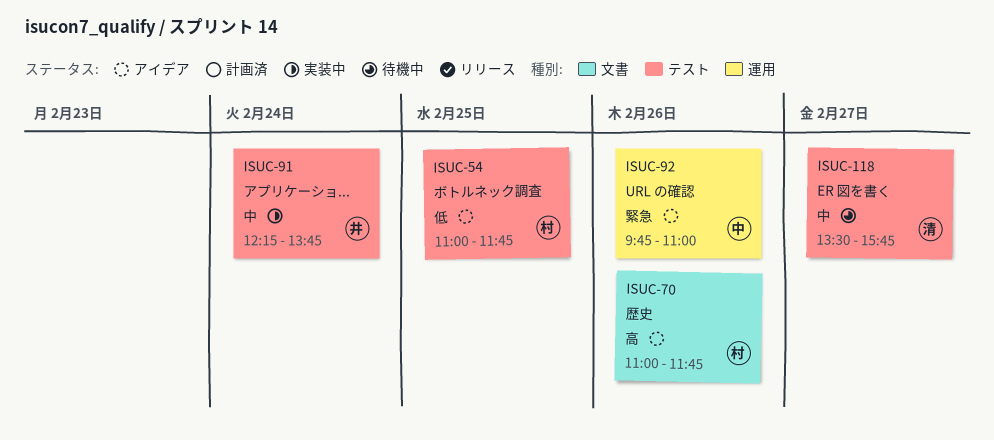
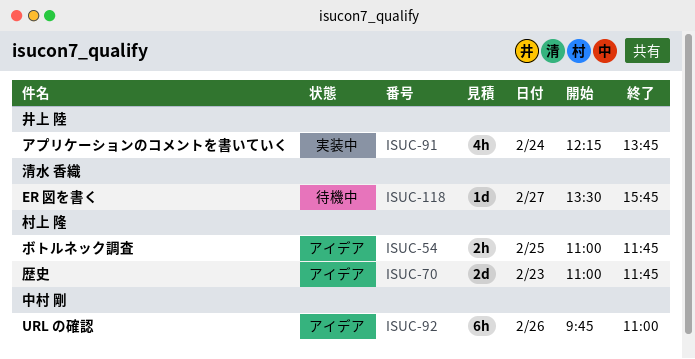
ISUC-70, day: Feb 26 -> Feb 23

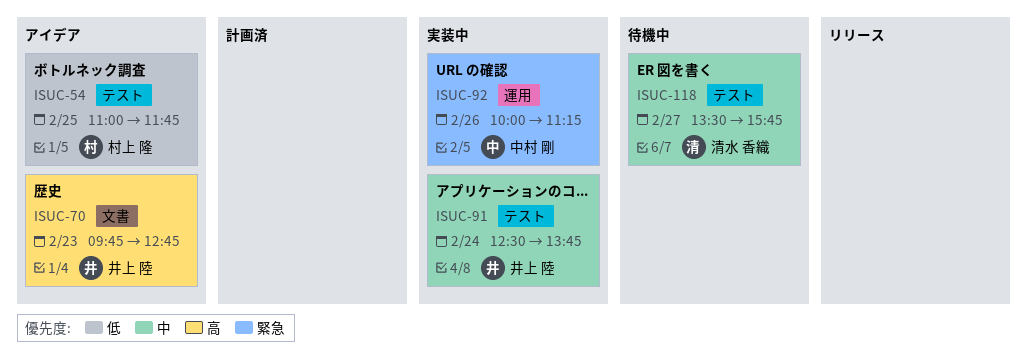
ISUC-70, owner: 村上 隆 -> 井上 陸
ISUC-70, begins: 11:00 -> 09:45
ISUC-70, ends: 11:45 -> 12:45
ISUC-91, begins: 12:15 -> 12:30
ISUC-92, status: アイデア -> 実装中
ISUC-92, begins: 09:45 -> 10:00
ISUC-92, ends: 11:00 -> 11:15

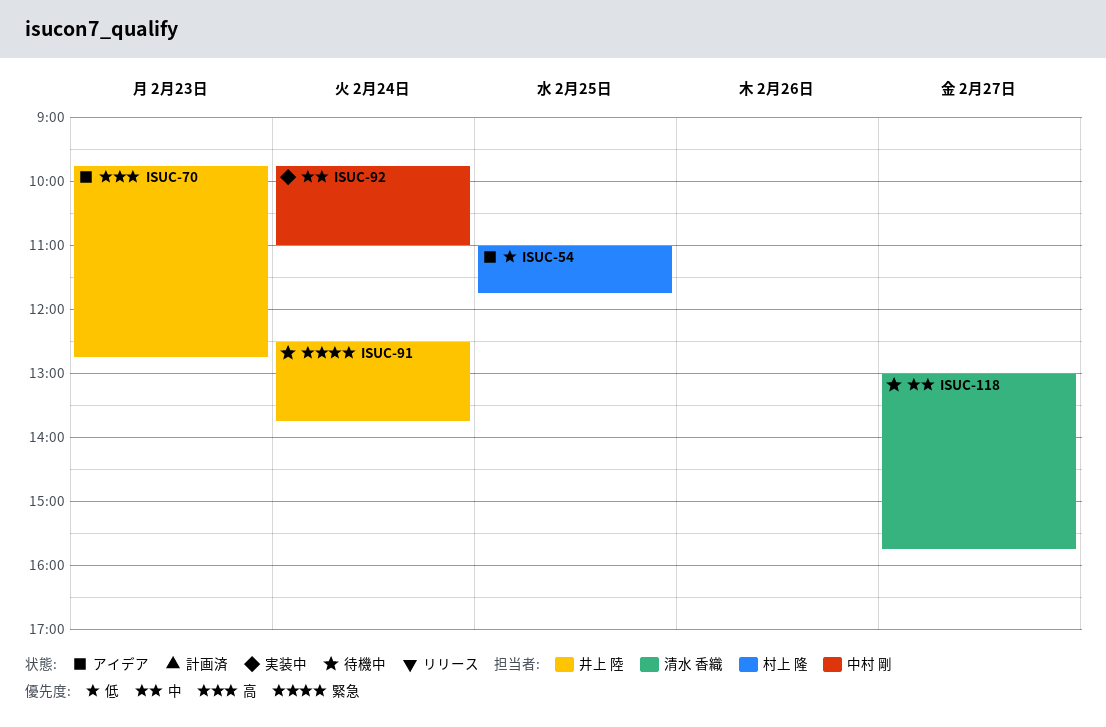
ISUC-91, status: 実装中 -> 待機中
ISUC-91, priority: 中 -> 緊急
ISUC-92, priority: 緊急 -> 中
ISUC-92, day: Feb 26 -> Feb 24
ISUC-92, begins: 10:00 -> 09:45
ISUC-92, ends: 11:15 -> 11:00
ISUC-118, begins: 13:30 -> 13:00

